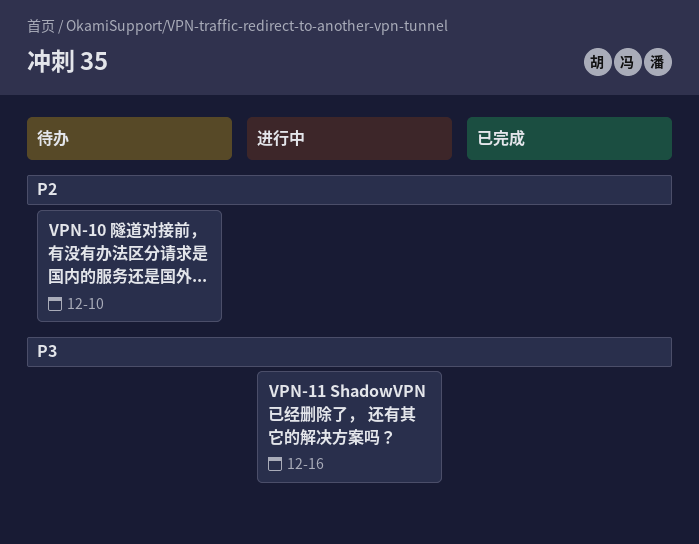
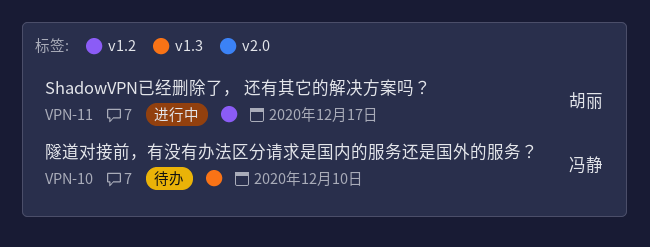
VPN-11, due: Dec 16 -> Dec 17

